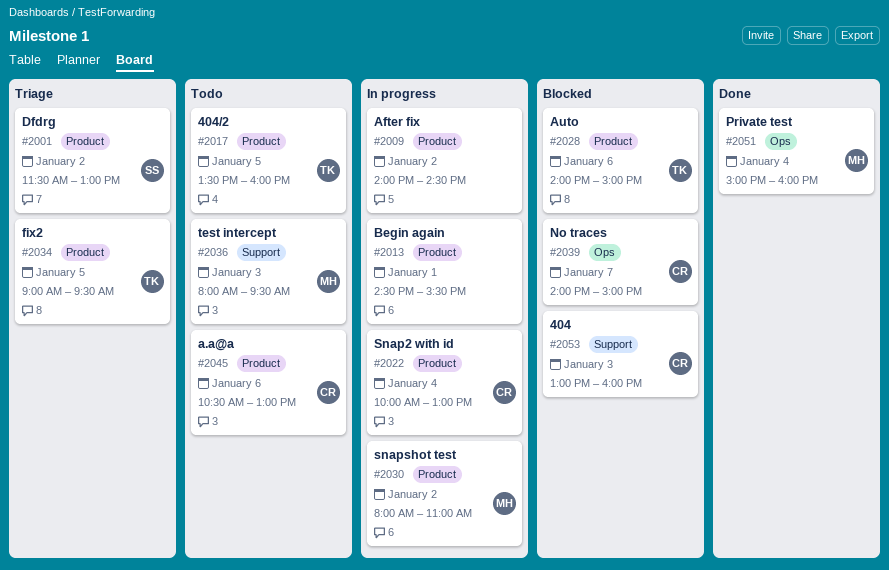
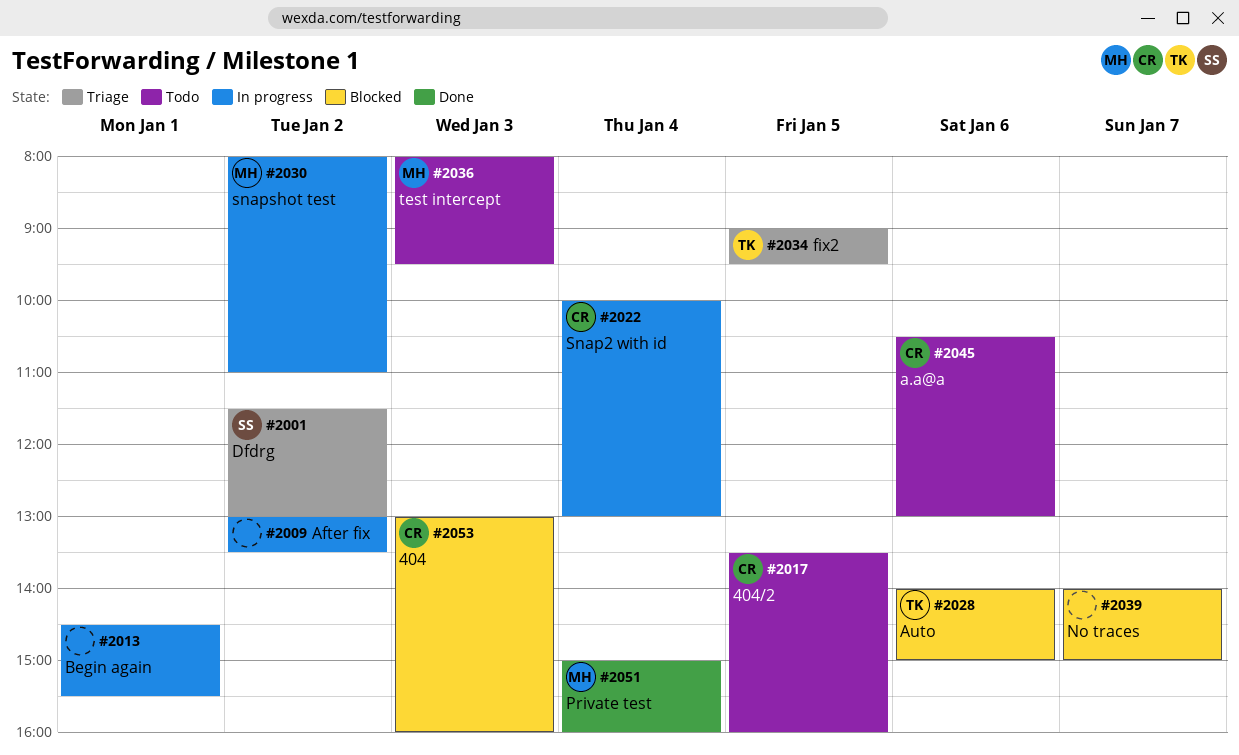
#2009, begins: 14:00 -> 13:00
#2009, ends: 14:30 -> 13:30
#2017, owner: TK -> CR
#2039, owner: CR -> none

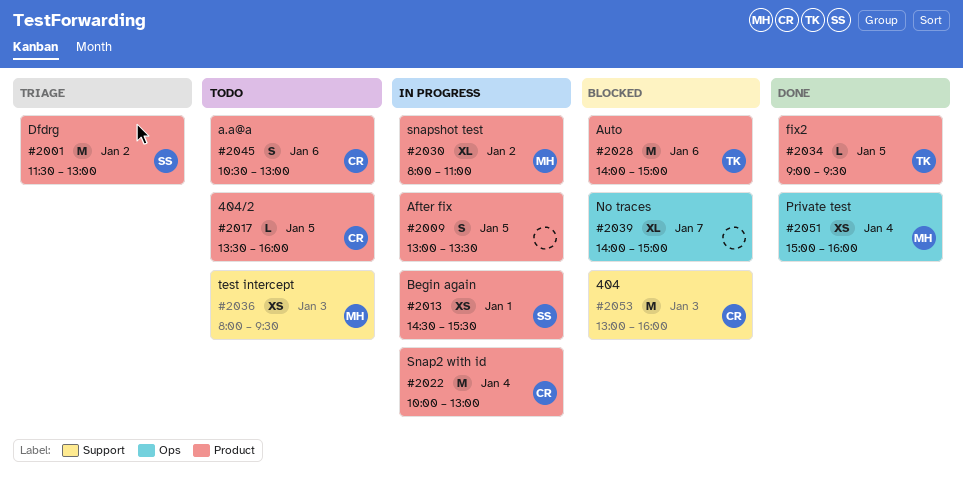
#2009, day: Jan 2 -> Jan 5
#2013, owner: none -> SS
#2034, status: Triage -> Done

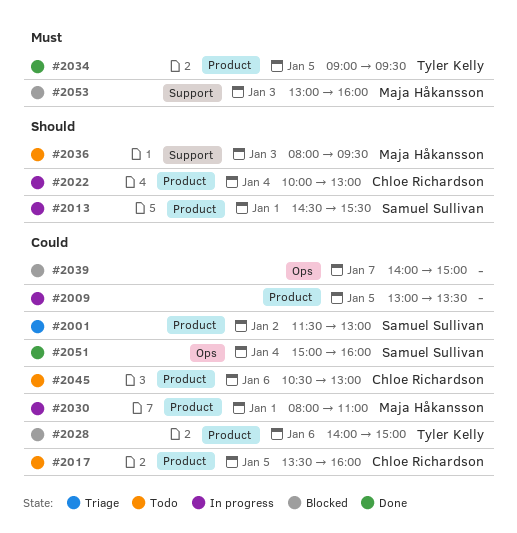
#2030, day: Jan 2 -> Jan 1
#2051, owner: Maja Håkansson -> Samuel Sullivan
#2053, owner: Chloe Richardson -> Maja Håkansson

